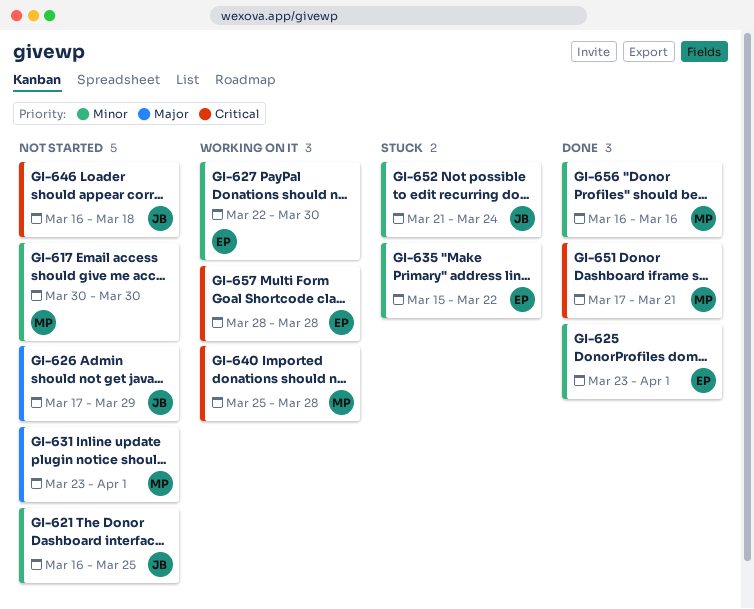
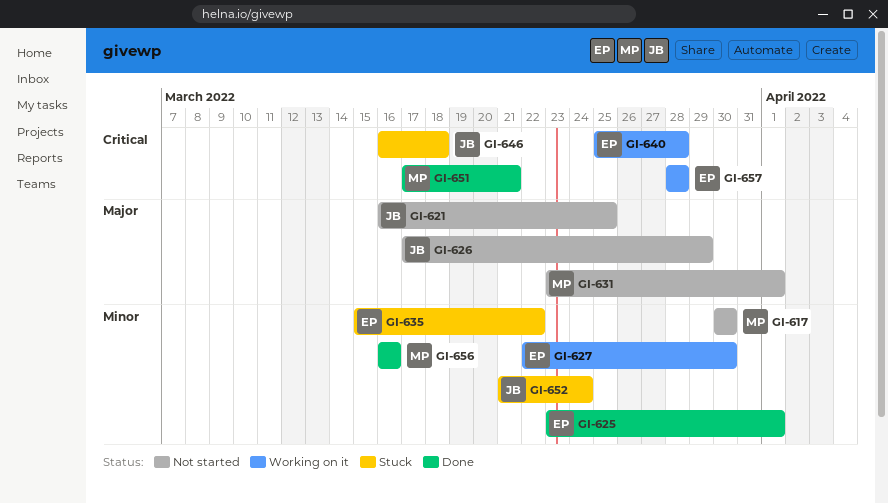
GI-621, priority: Minor -> Major
GI-640, owner: MP -> EP
GI-646, status: Not started -> Stuck

